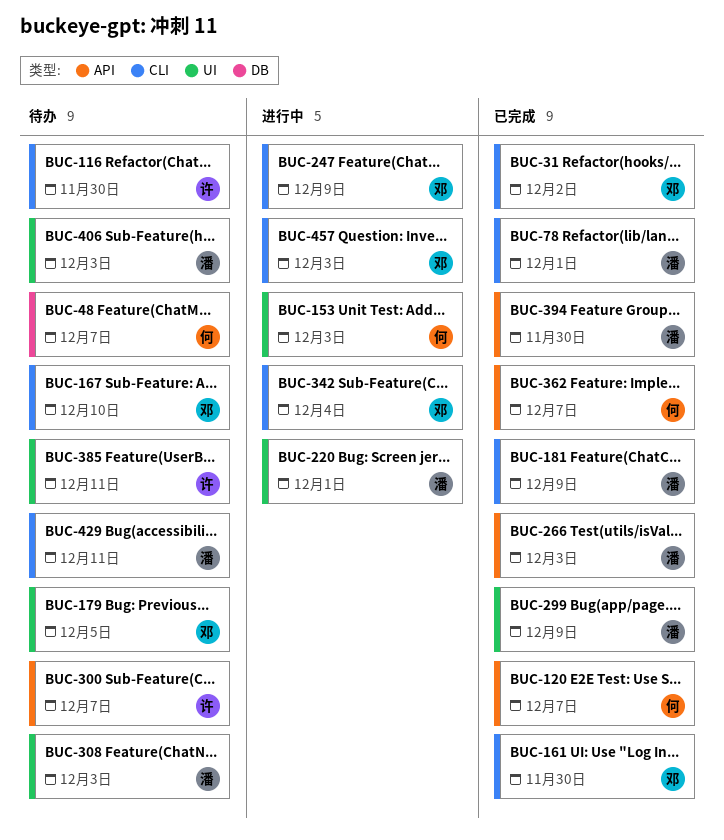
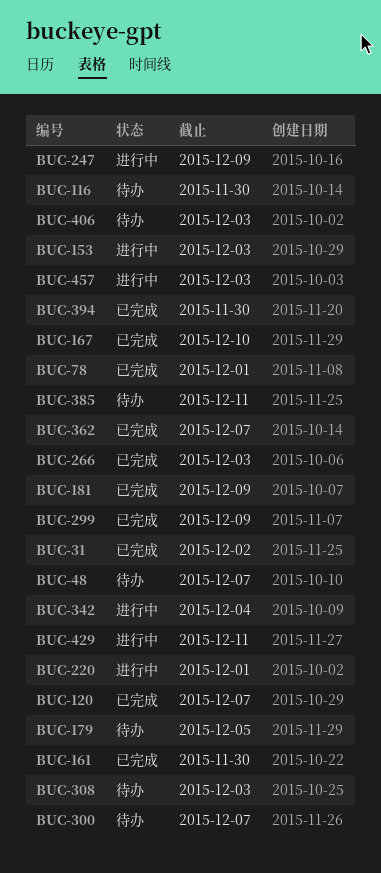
BUC-167, status: 待办 -> 已完成
BUC-429, status: 待办 -> 进行中

